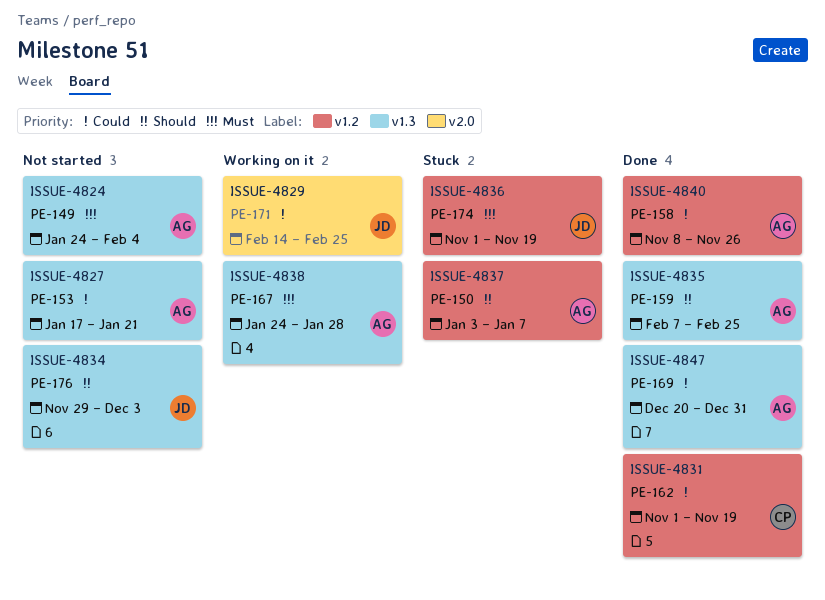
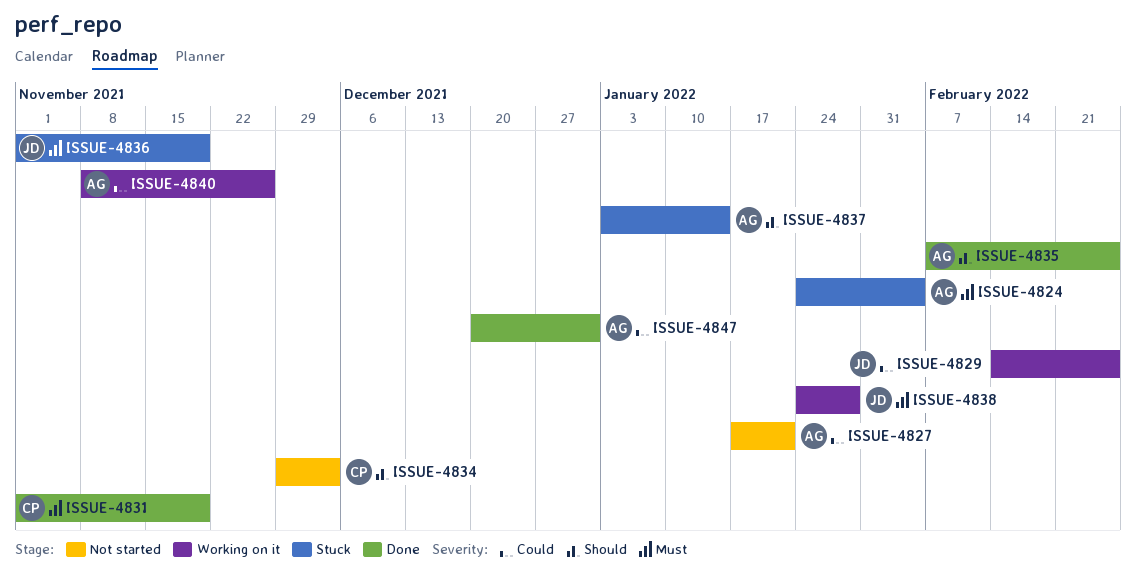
ISSUE-4824, status: Not started -> Stuck
ISSUE-4831, priority: Could -> Must
ISSUE-4834, owner: JD -> CP
ISSUE-4837, due: Jan 7 -> Jan 14
ISSUE-4838, owner: AG -> JD
ISSUE-4840, status: Done -> Working on it

